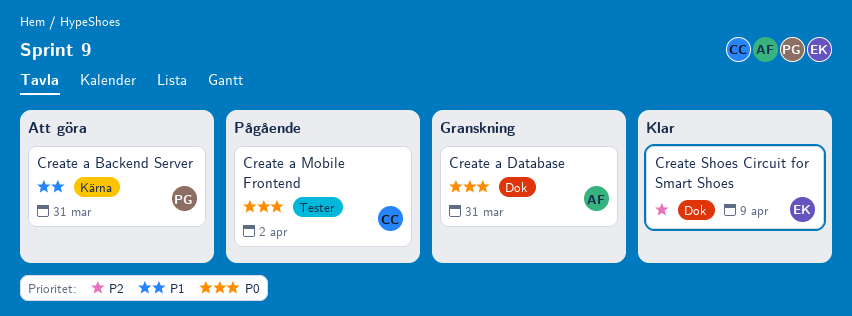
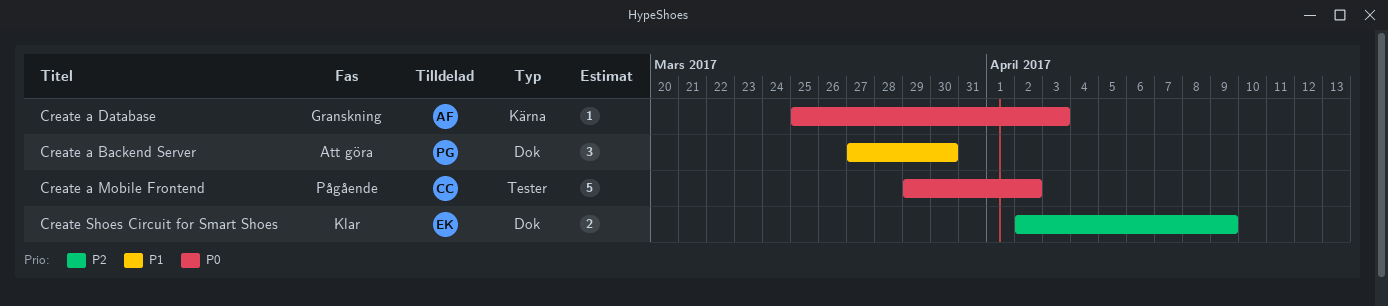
Create a Backend Server, label: Kärna -> Dok
Create a Backend Server, due: Mar 31 -> Mar 30
Create a Database, label: Dok -> Kärna
Create a Database, due: Mar 31 -> Apr 3

